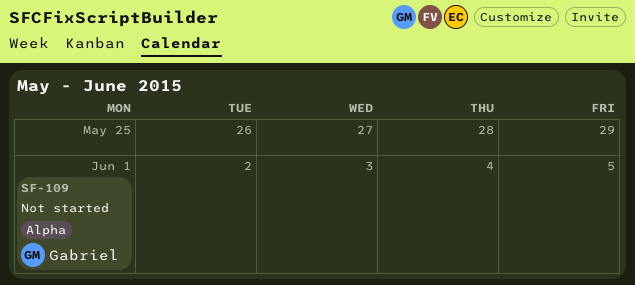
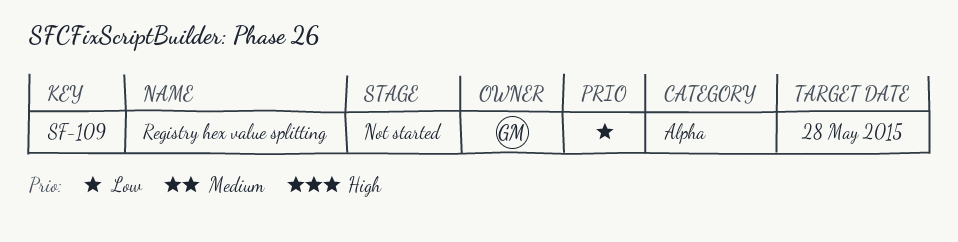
SF-109, due: Jun 1 -> May 28

